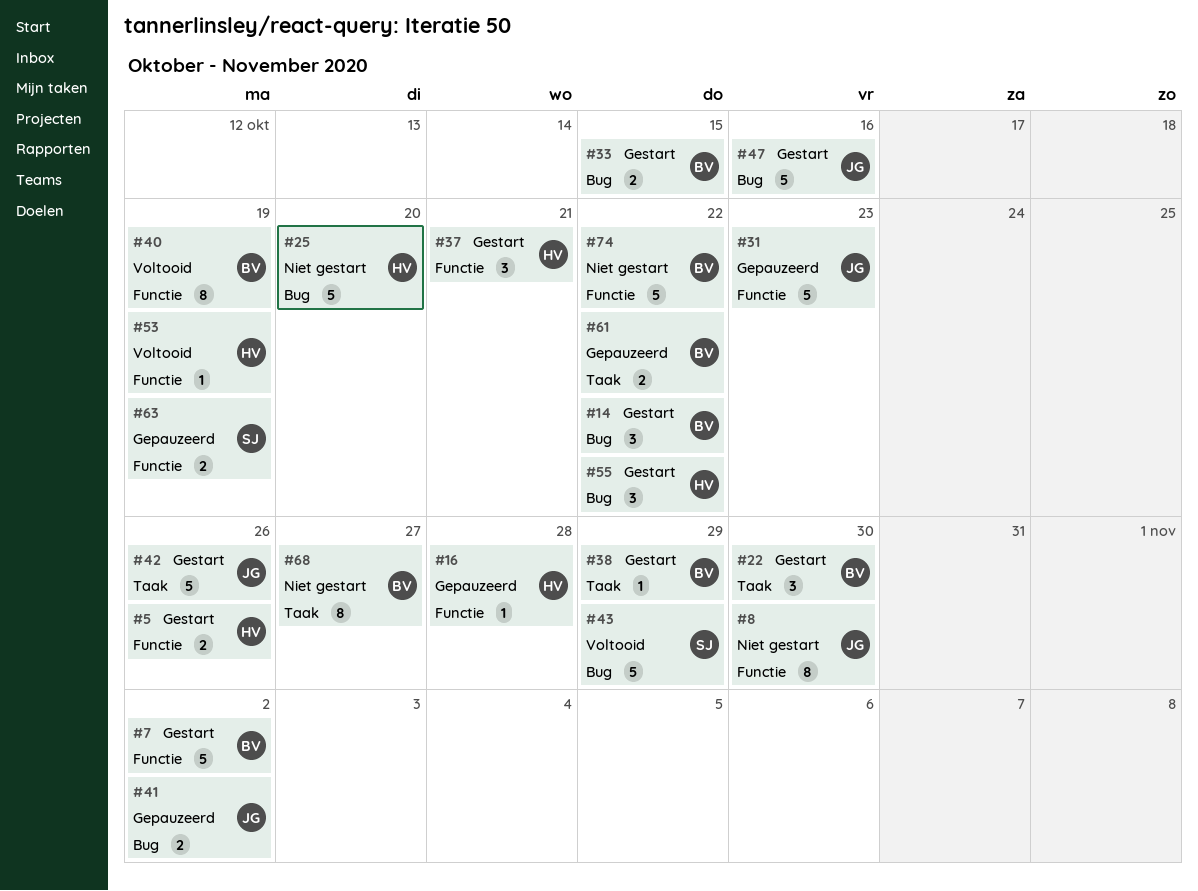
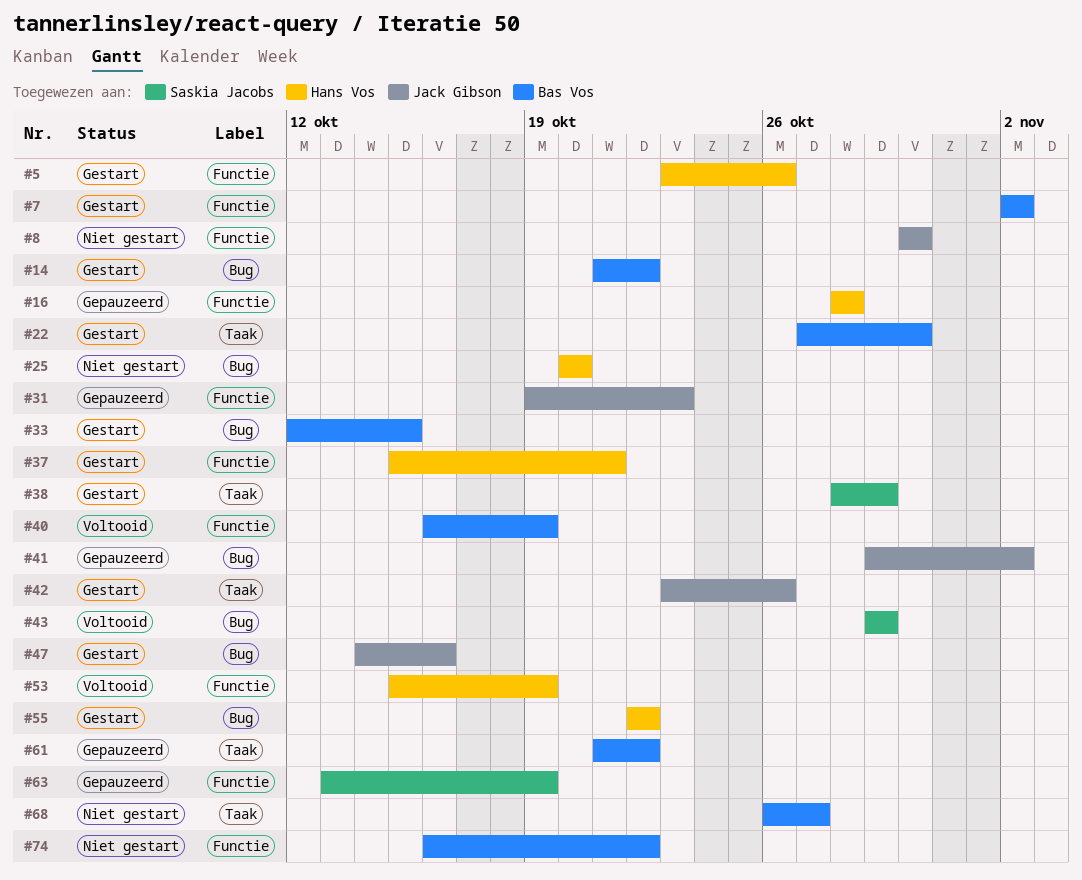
#38, owner: Bas Vos -> Saskia Jacobs

